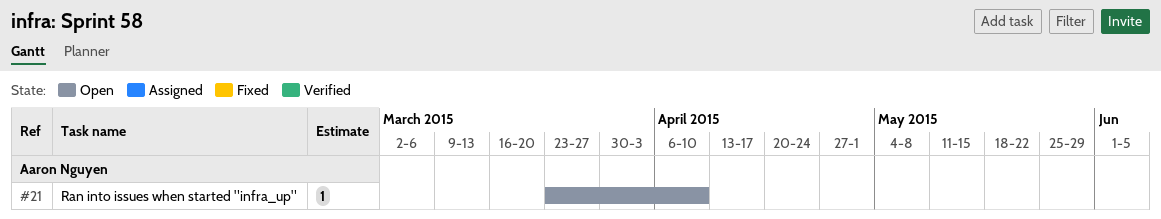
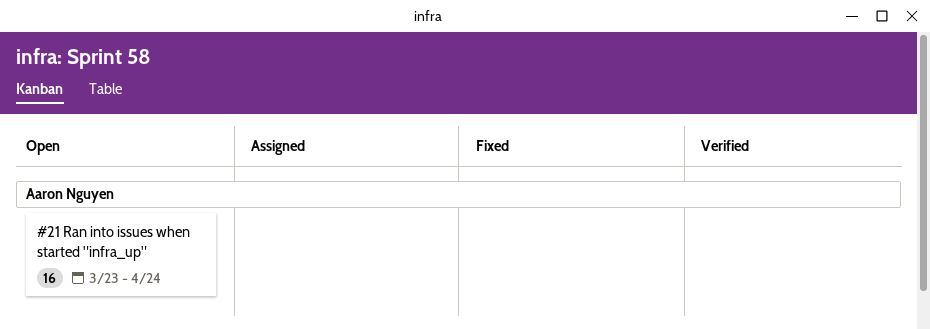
#21, estimate: 1 -> 16
#21, due: Apr 10 -> Apr 24

